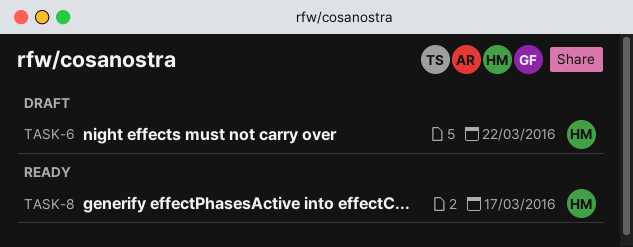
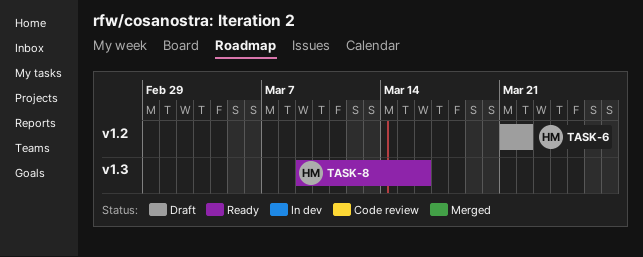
TASK-8, due: Mar 17 -> Mar 16

